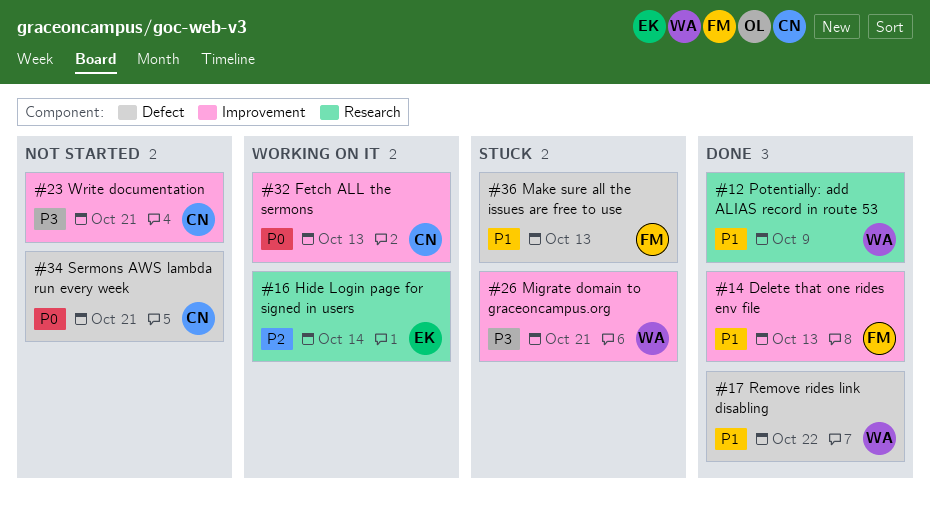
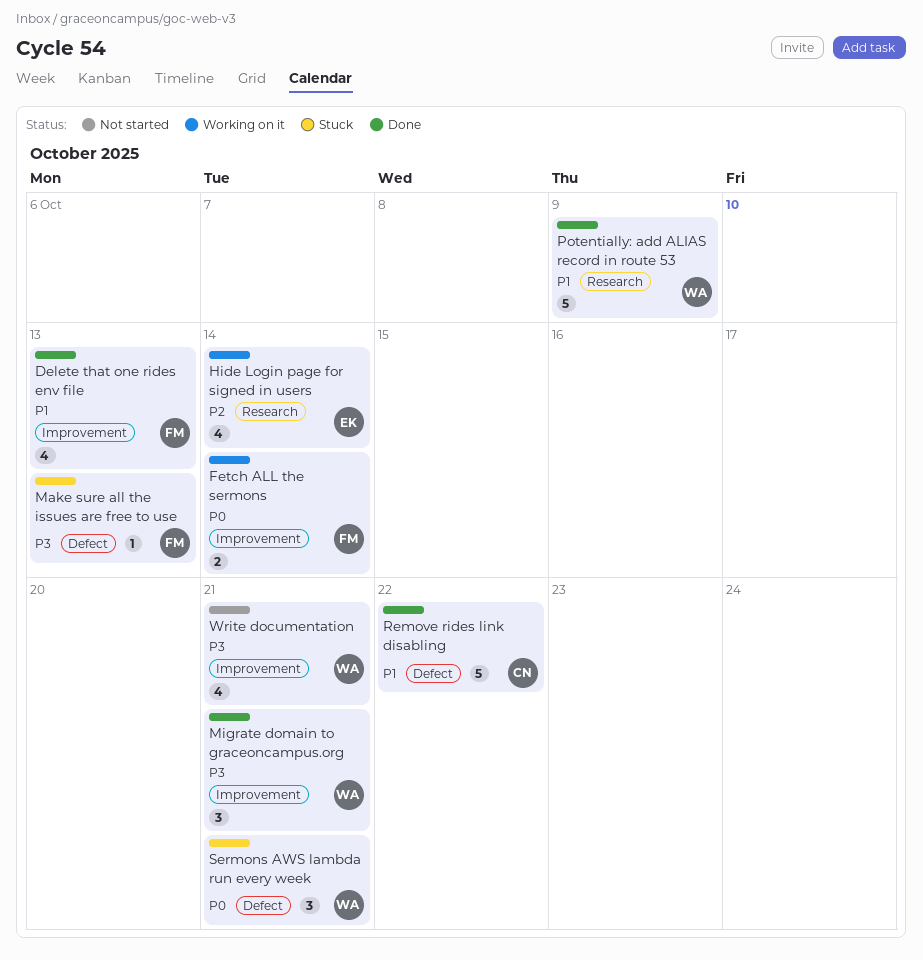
Fetch ALL the sermons, owner: CN -> FM
Fetch ALL the sermons, due: Oct 13 -> Oct 14
Make sure all the issues are free to use, priority: P1 -> P3
Migrate domain to graceoncampus.org, status: Stuck -> Done
Remove rides link disabling, owner: WA -> CN
Sermons AWS lambda run every week, status: Not started -> Stuck
Sermons AWS lambda run every week, owner: CN -> WA
Write documentation, owner: CN -> WA

